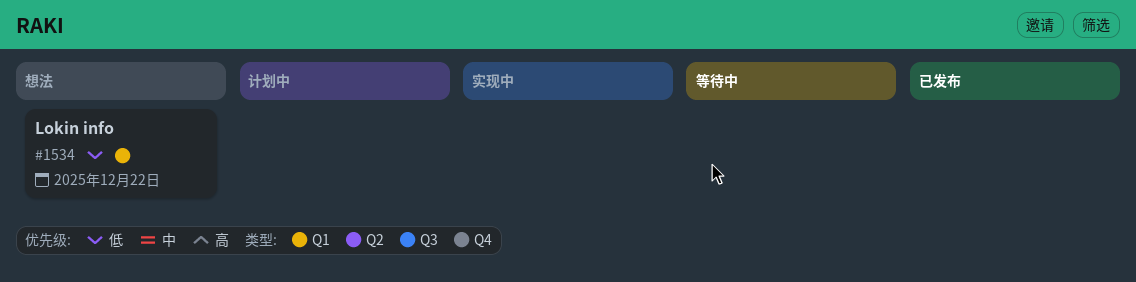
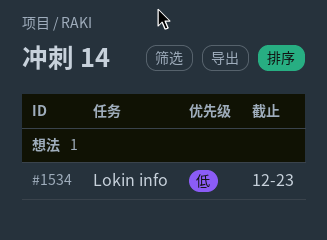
#1534, due: Dec 22 -> Dec 23

